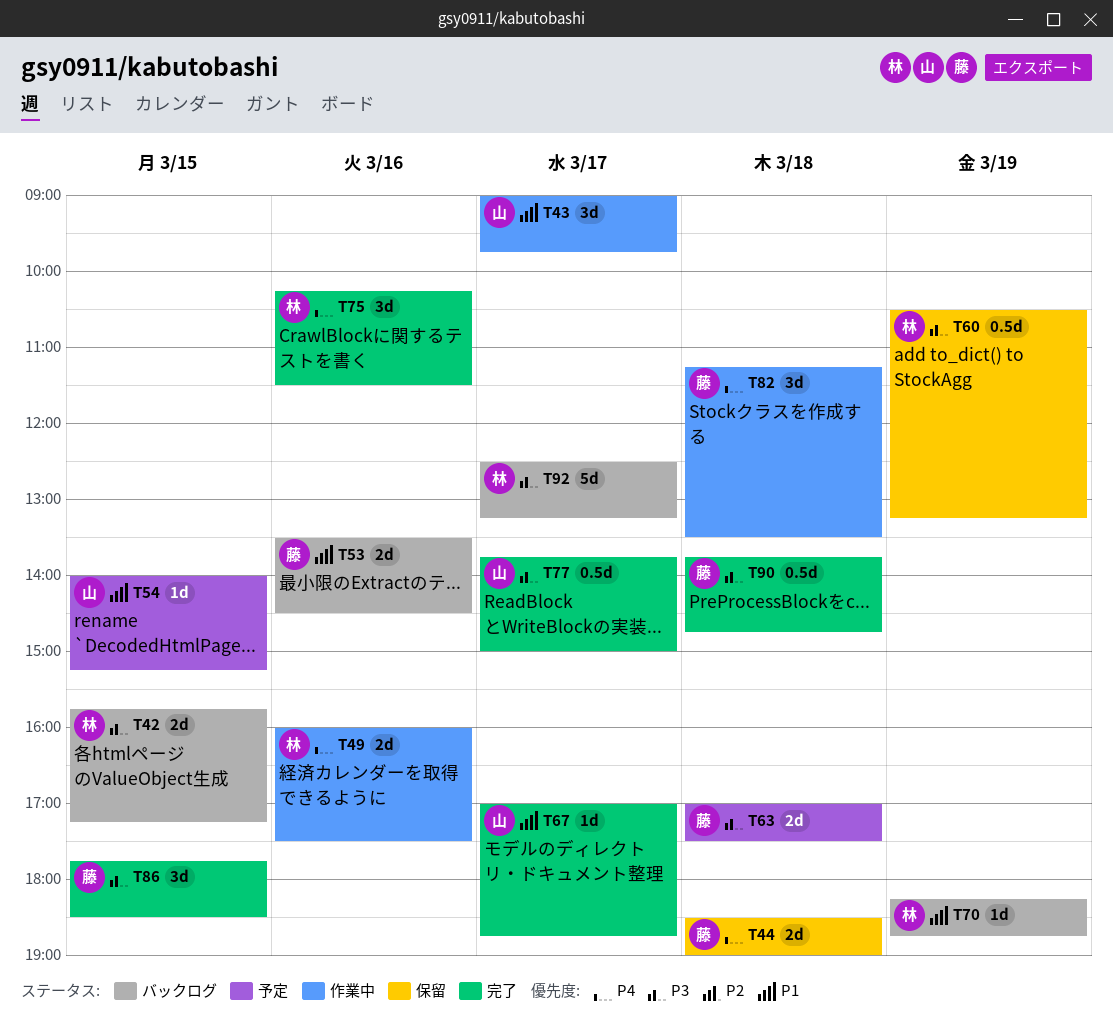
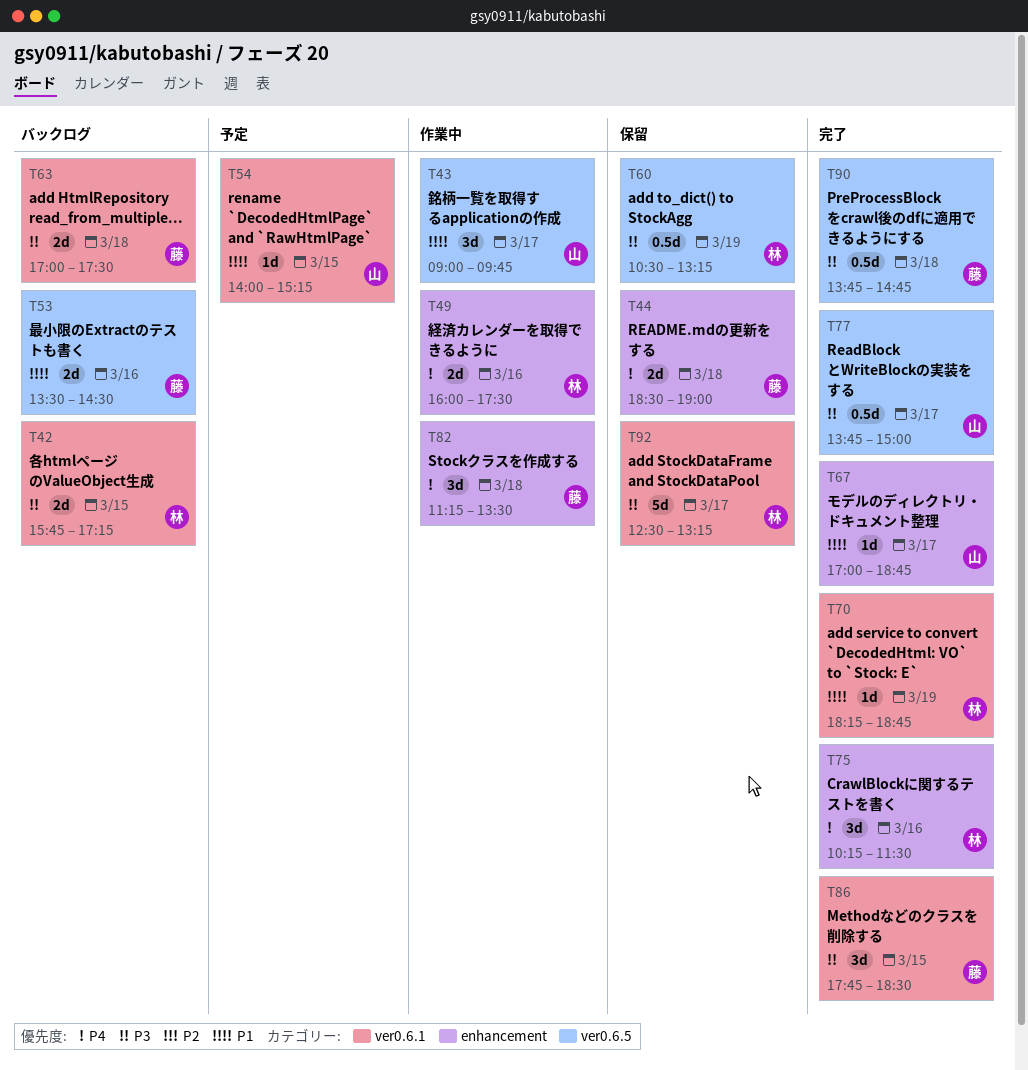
T63, status: 予定 -> バックログ
T70, status: バックログ -> 完了
T92, status: バックログ -> 保留

